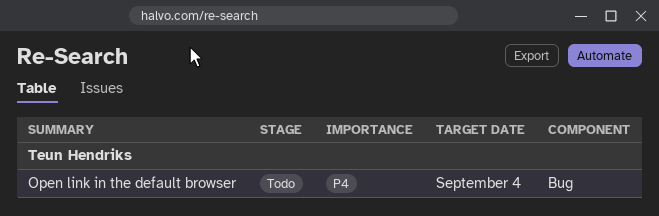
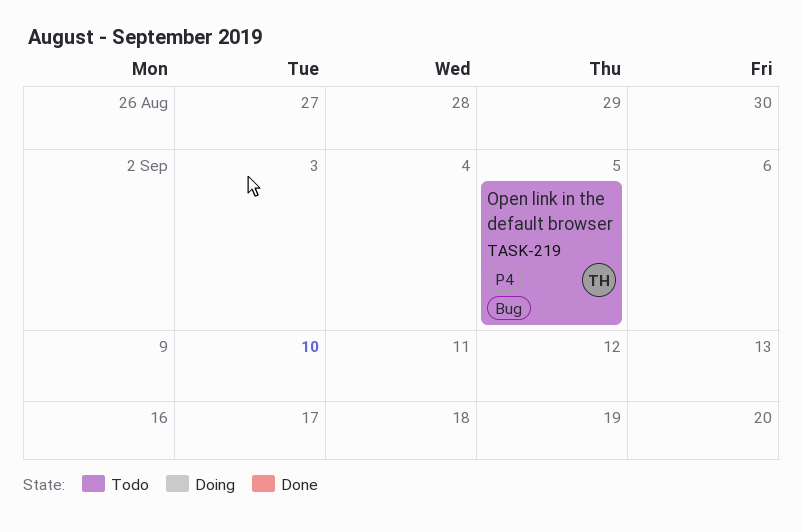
Open link in the default browser, due: Sep 4 -> Sep 5

